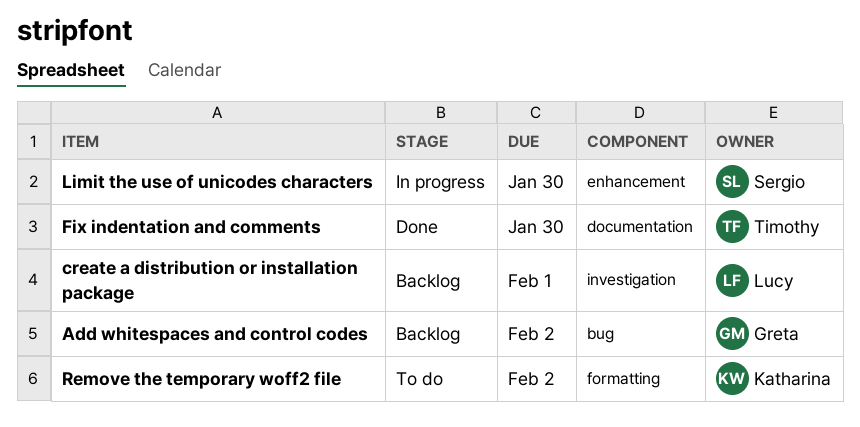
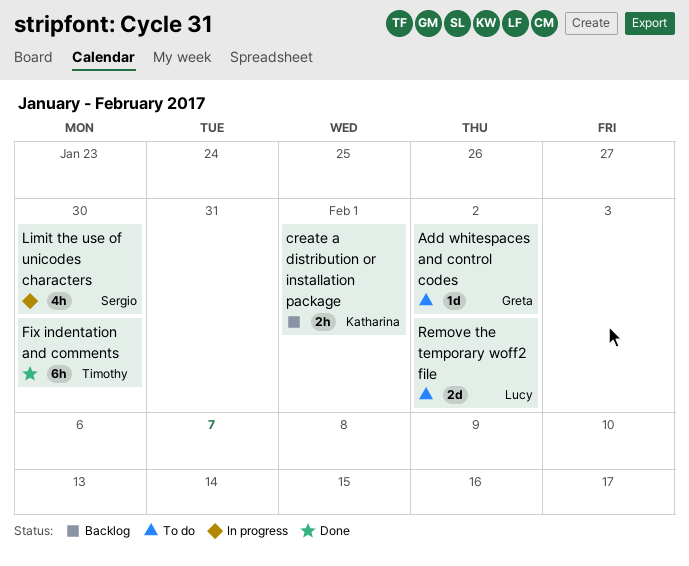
Add whitespaces and control codes, status: Backlog -> To do
create a distribution or installation package, owner: Lucy -> Katharina
Remove the temporary woff2 file, owner: Katharina -> Lucy

